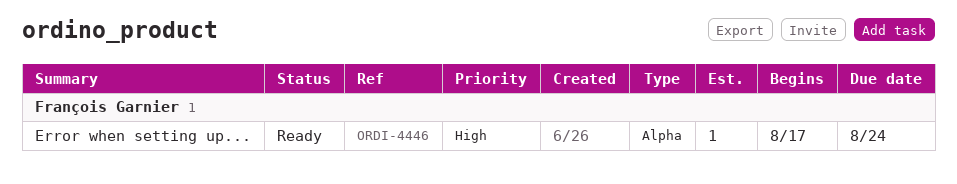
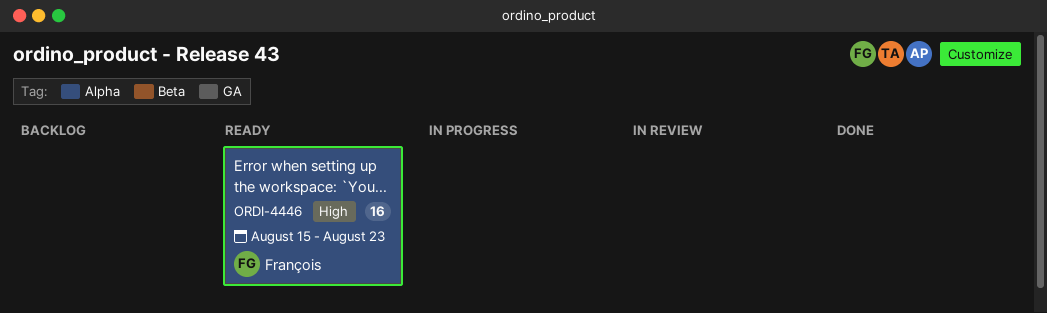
ORDI-4446, estimate: 1 -> 16
ORDI-4446, start: Aug 17 -> Aug 15
ORDI-4446, due: Aug 24 -> Aug 23

